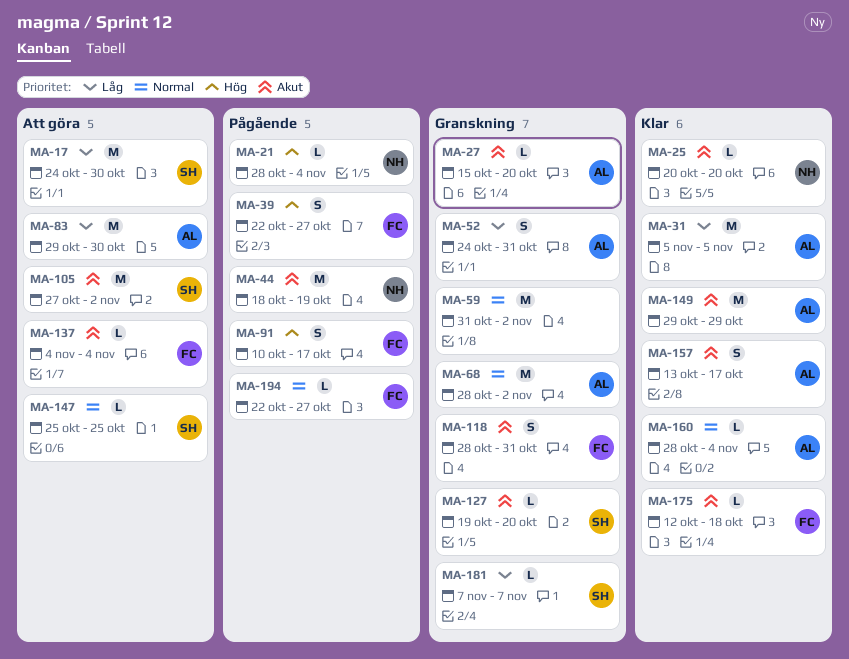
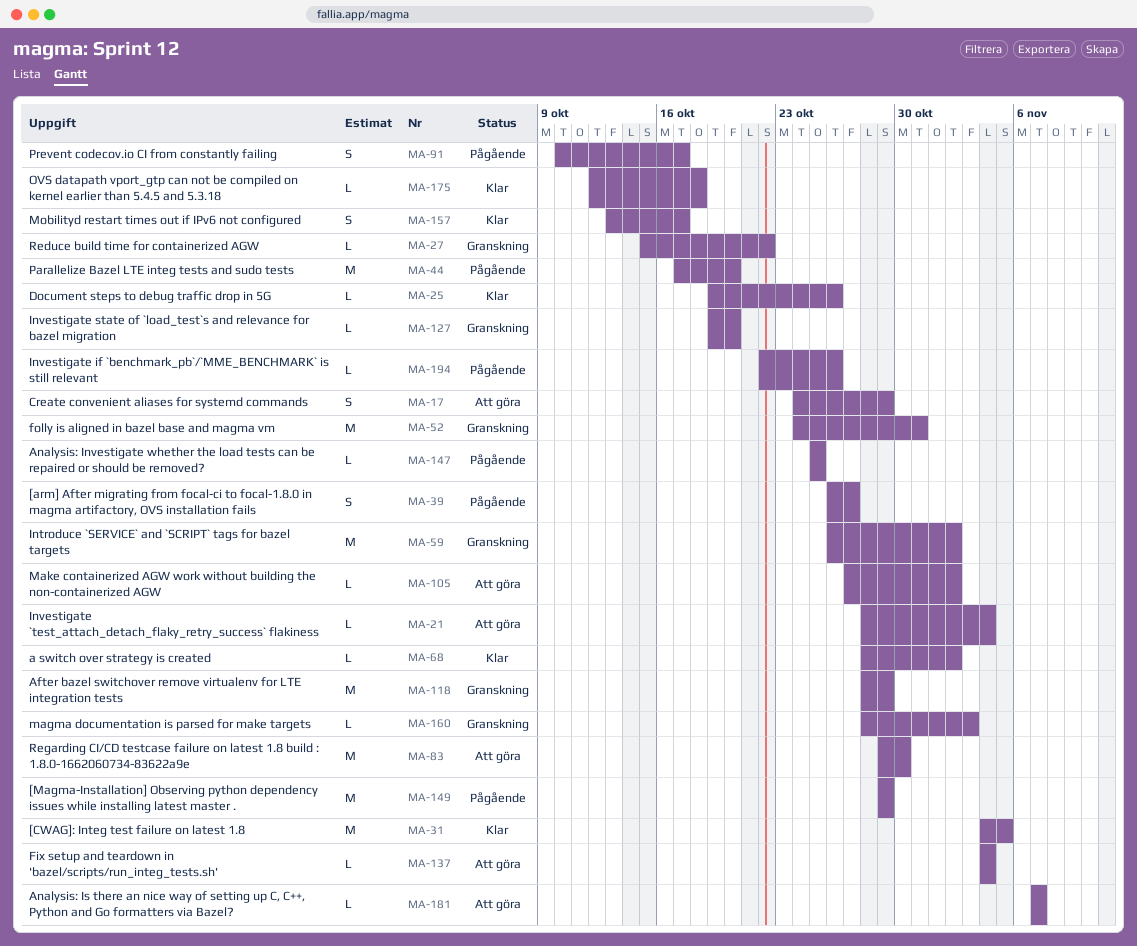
MA-17, estimate: M -> S
MA-17, due: Oct 30 -> Oct 29
MA-21, status: Pågående -> Att göra
MA-25, start: Oct 20 -> Oct 19
MA-25, due: Oct 20 -> Oct 26
MA-27, due: Oct 20 -> Oct 22
MA-31, start: Nov 5 -> Nov 4
MA-39, start: Oct 22 -> Oct 26
MA-44, start: Oct 18 -> Oct 17
MA-44, due: Oct 19 -> Oct 20
MA-52, estimate: S -> M
MA-59, start: Oct 31 -> Oct 26
MA-68, status: Granskning -> Klar
MA-68, estimate: M -> L
MA-105, estimate: M -> L
MA-118, estimate: S -> M
MA-118, due: Oct 31 -> Oct 29
MA-147, status: Att göra -> Pågående
MA-149, status: Klar -> Pågående
MA-160, status: Klar -> Granskning
MA-160, due: Nov 4 -> Nov 3
MA-181, status: Granskning -> Att göra
MA-194, due: Oct 27 -> Oct 26

